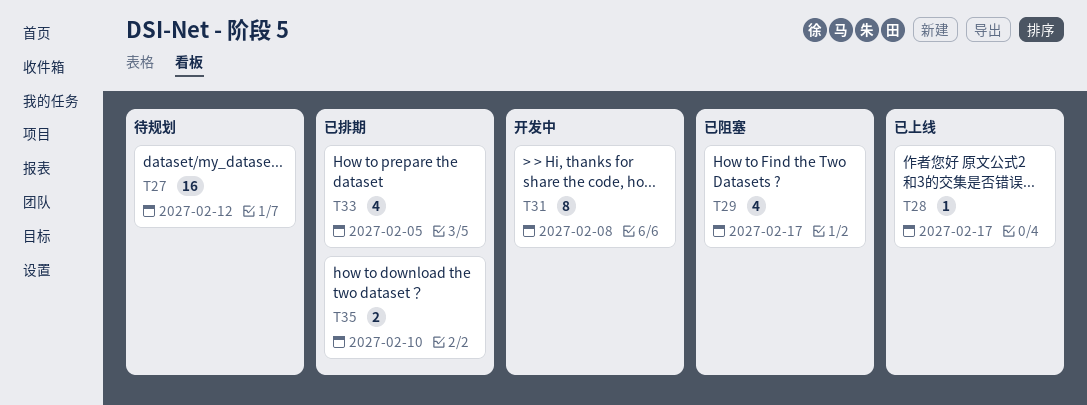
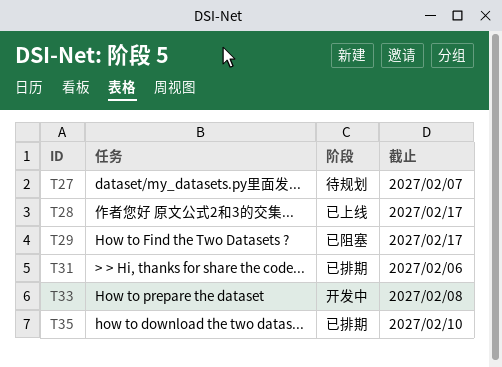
T27, due: Feb 12 -> Feb 7
T31, status: 开发中 -> 已排期
T31, due: Feb 8 -> Feb 6
T33, status: 已排期 -> 开发中
T33, due: Feb 5 -> Feb 8

